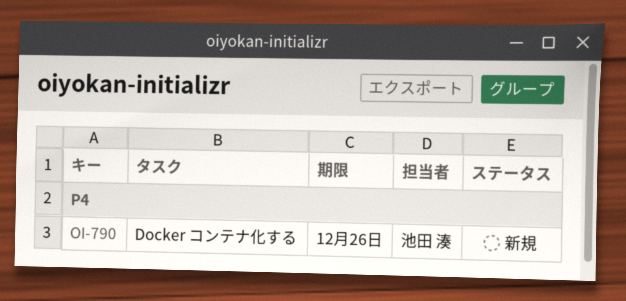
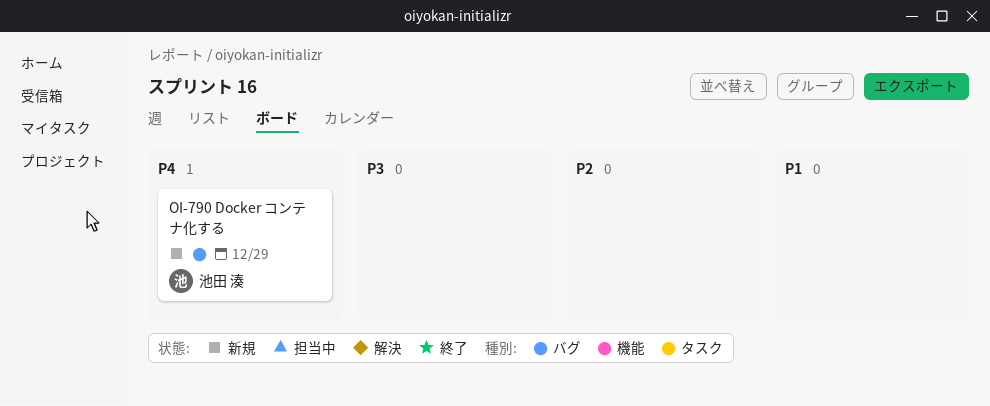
OI-790, due: Dec 26 -> Dec 29

